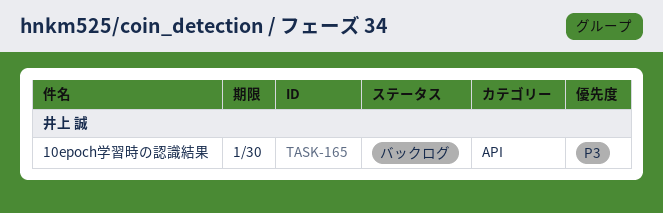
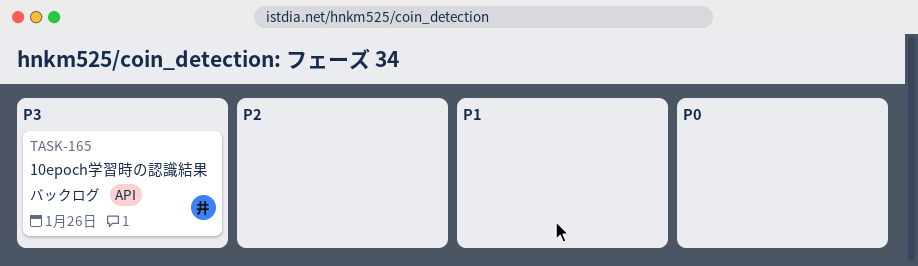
TASK-165, due: Jan 30 -> Jan 26

